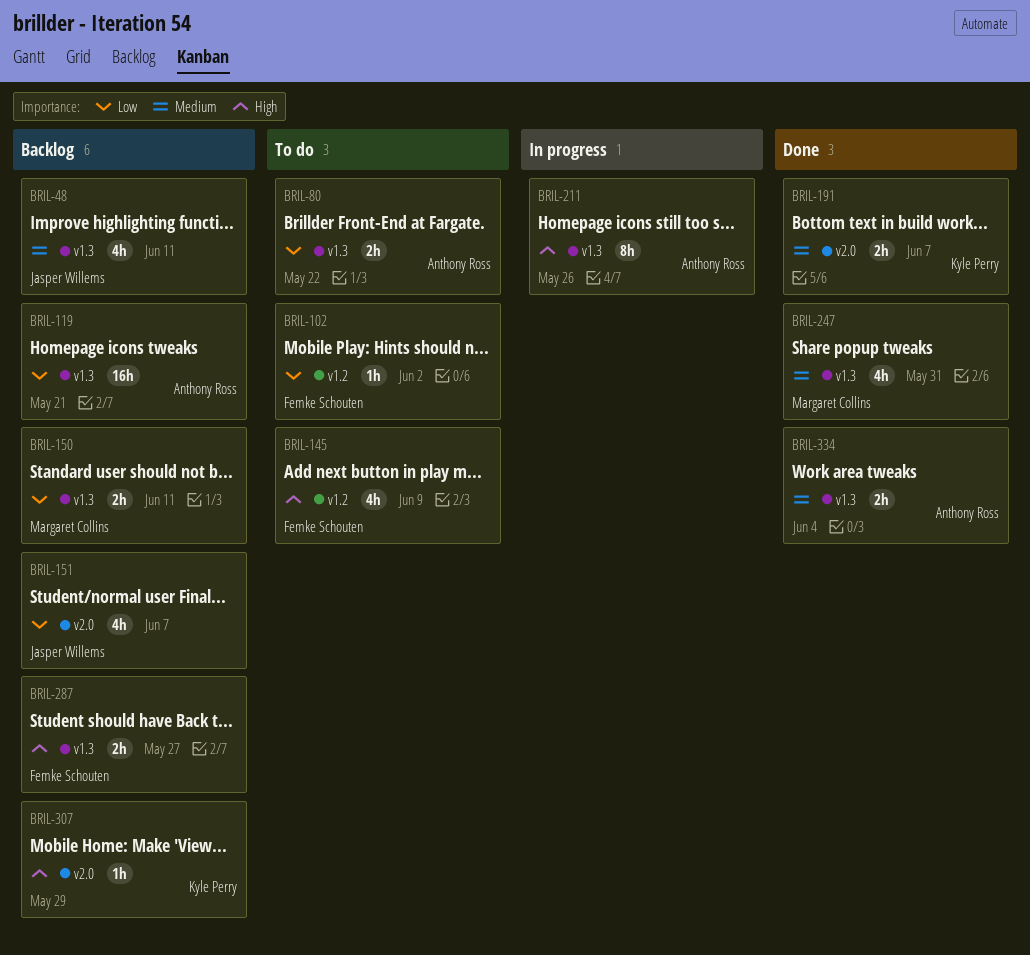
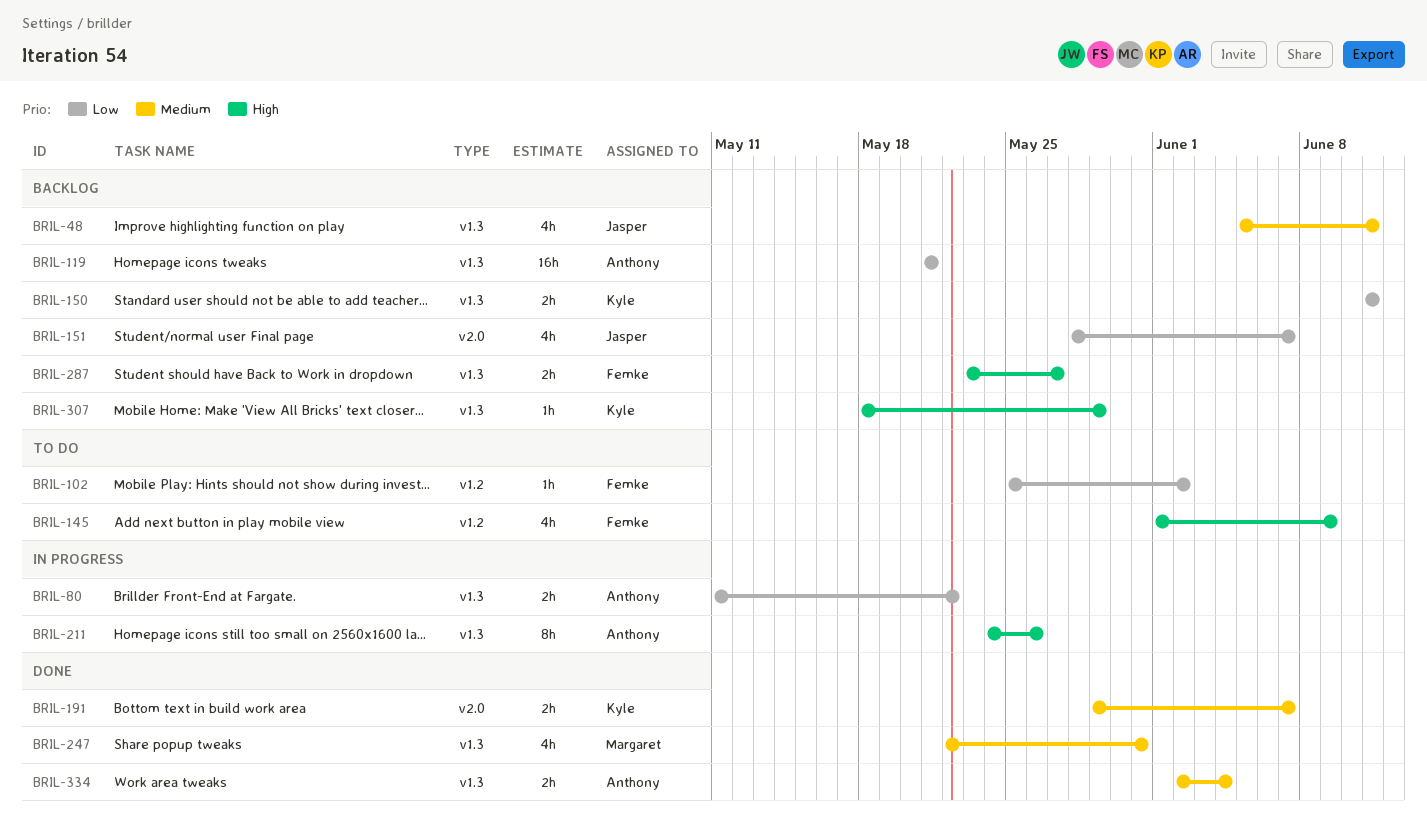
BRIL-80, status: To do -> In progress
BRIL-150, owner: Margaret Collins -> Kyle Perry
BRIL-307, label: v2.0 -> v1.3

